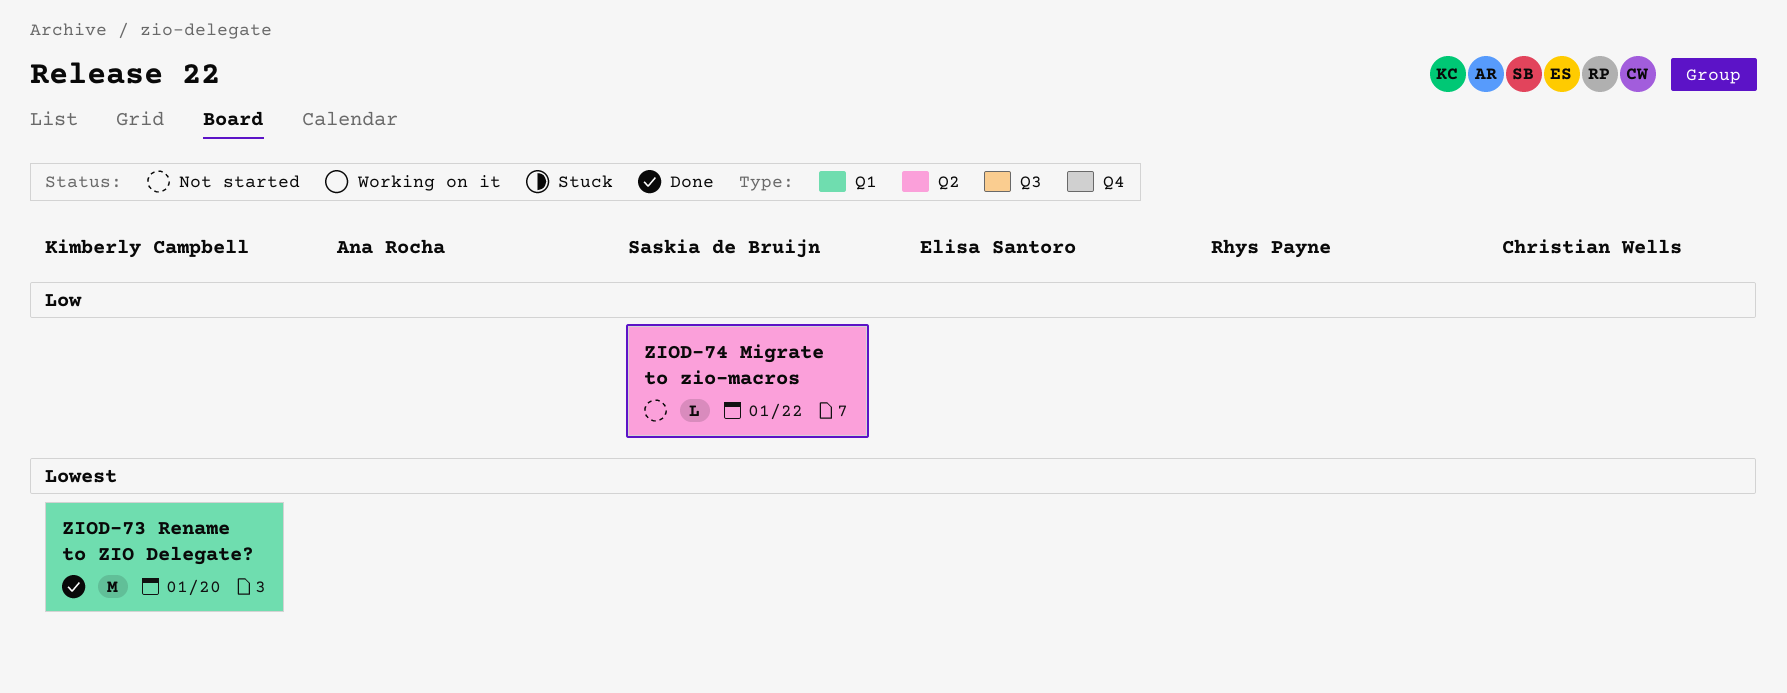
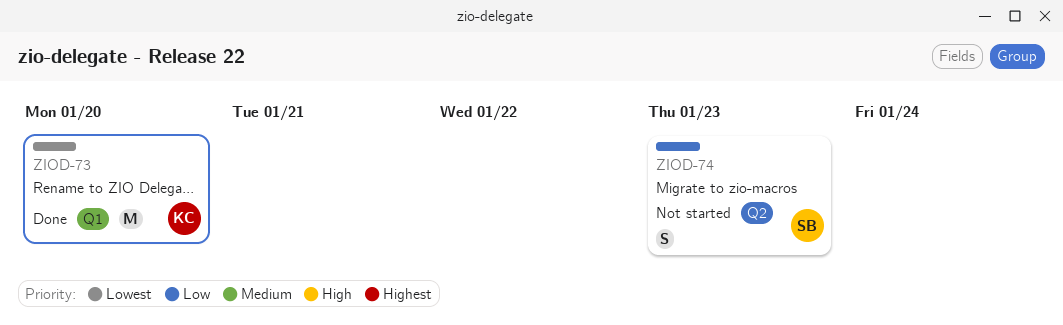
ZIOD-74, estimate: L -> S
ZIOD-74, due: Jan 22 -> Jan 23

